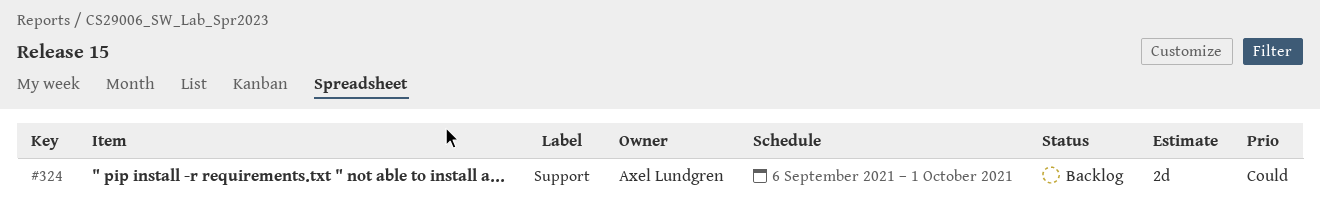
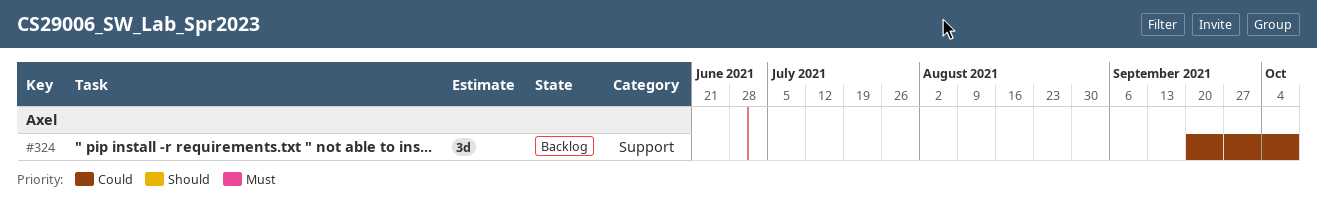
#324, estimate: 2d -> 3d
#324, start: Sep 6 -> Sep 20
#324, due: Oct 1 -> Oct 8

